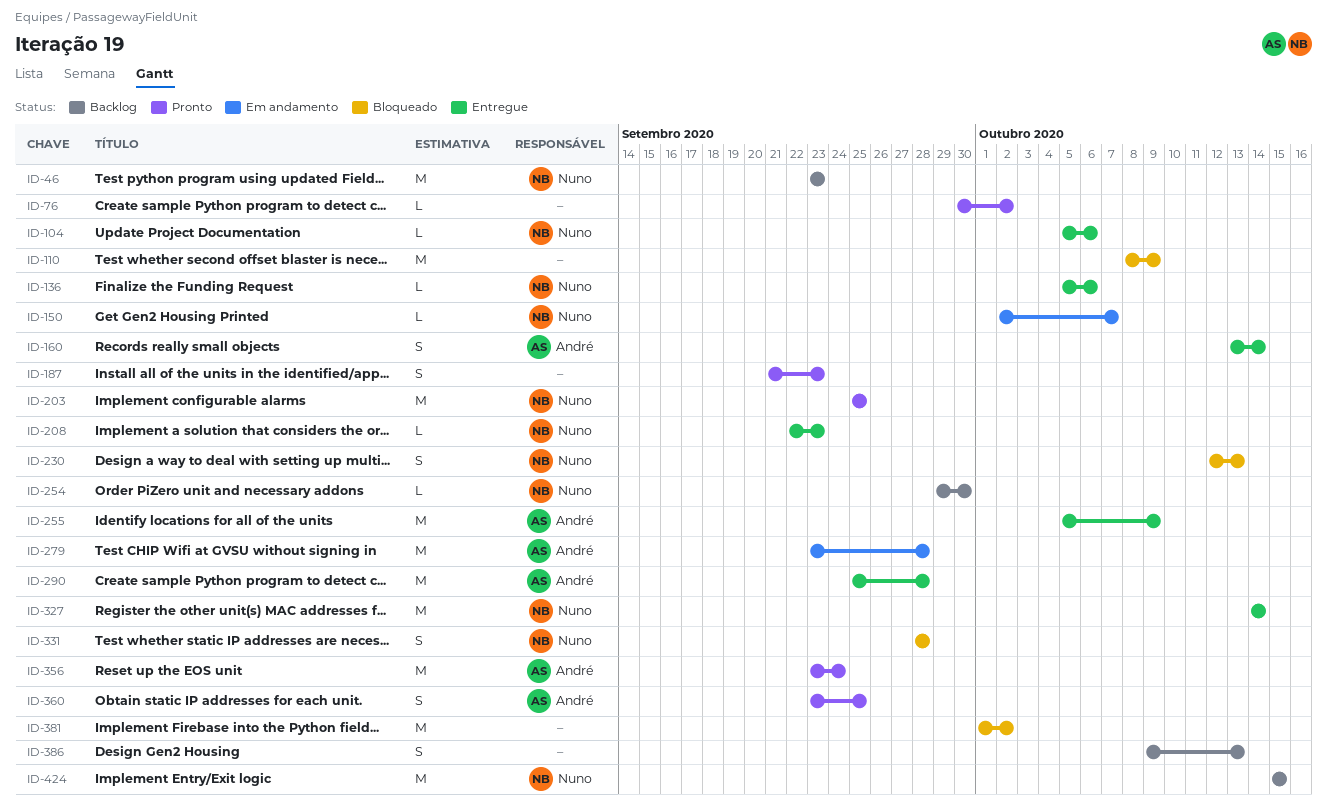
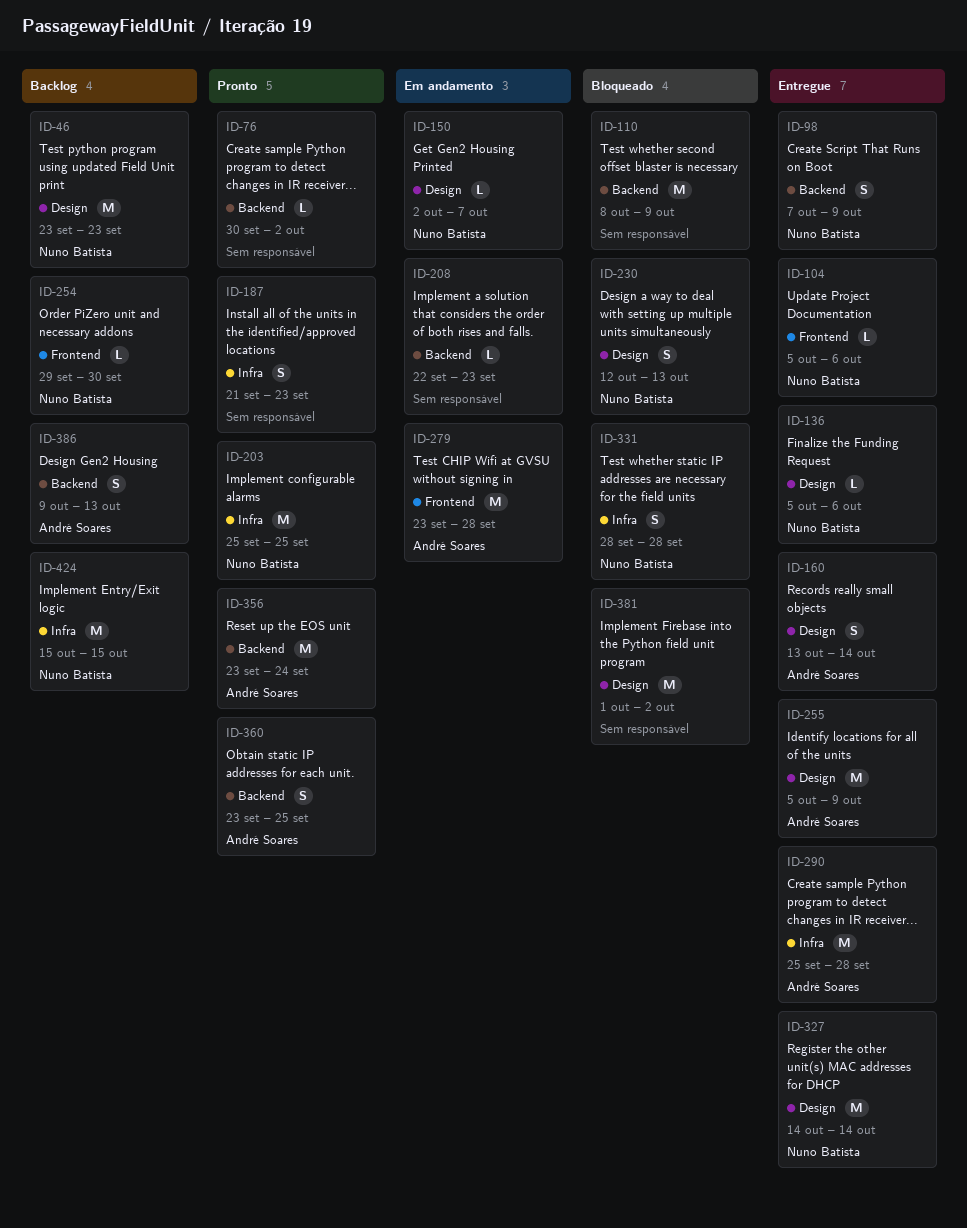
ID-98: none -> present
ID-208, status: Entregue -> Em andamento
ID-208, owner: Nuno Batista -> none
ID-386, owner: none -> André Soares

